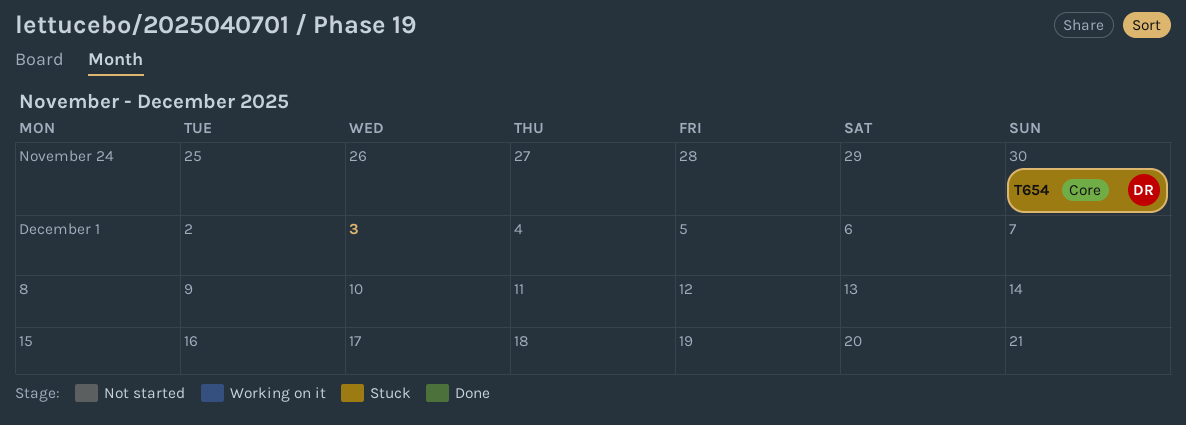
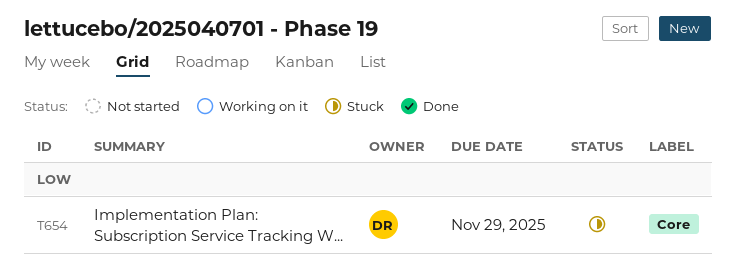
T654, due: Nov 30 -> Nov 29

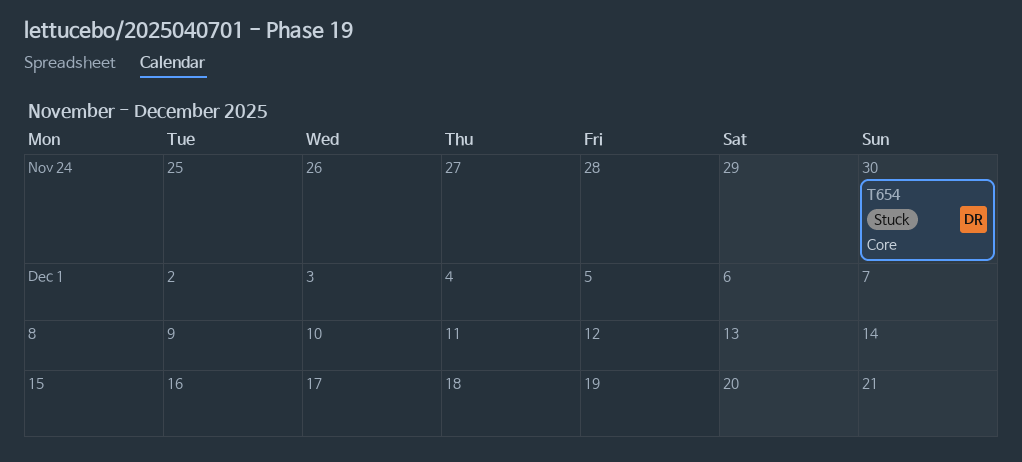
T654, due: Nov 29 -> Nov 30

